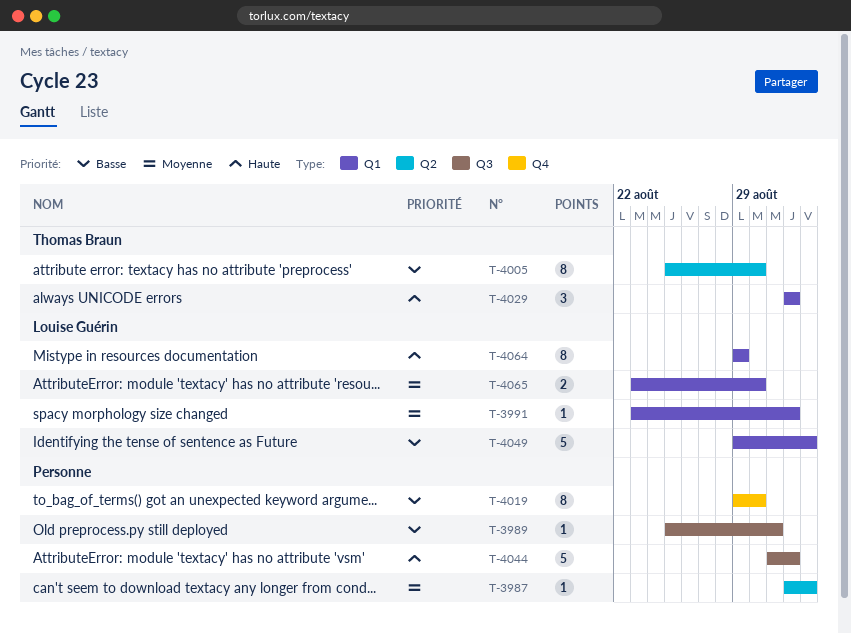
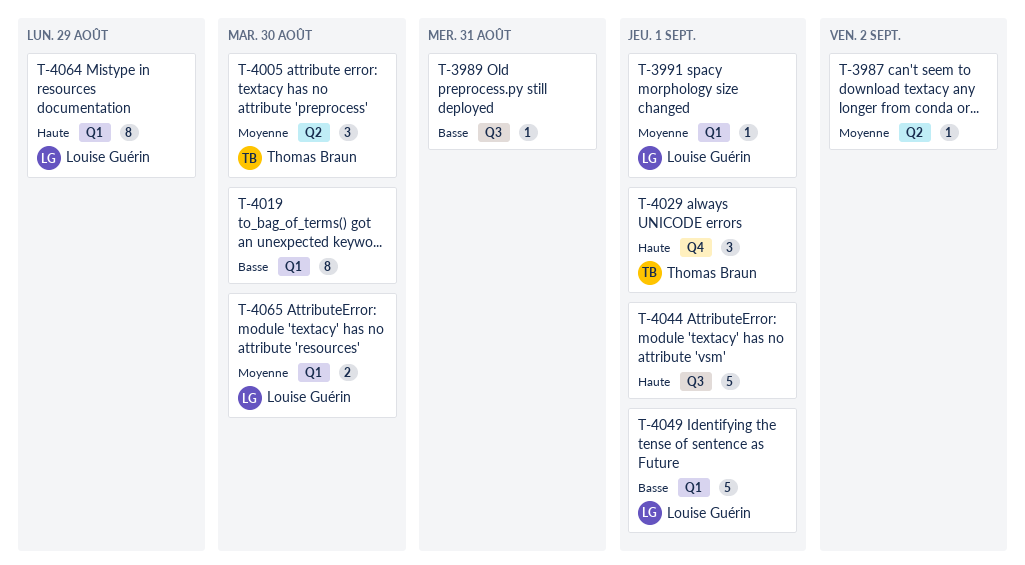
T-4005, priority: Basse -> Moyenne
T-4005, estimate: 8 -> 3
T-4019, label: Q4 -> Q1
T-4029, label: Q1 -> Q4
T-4049, due: Sep 2 -> Sep 1

